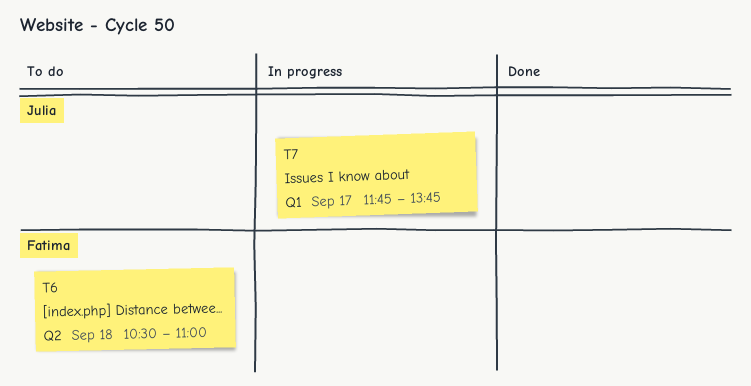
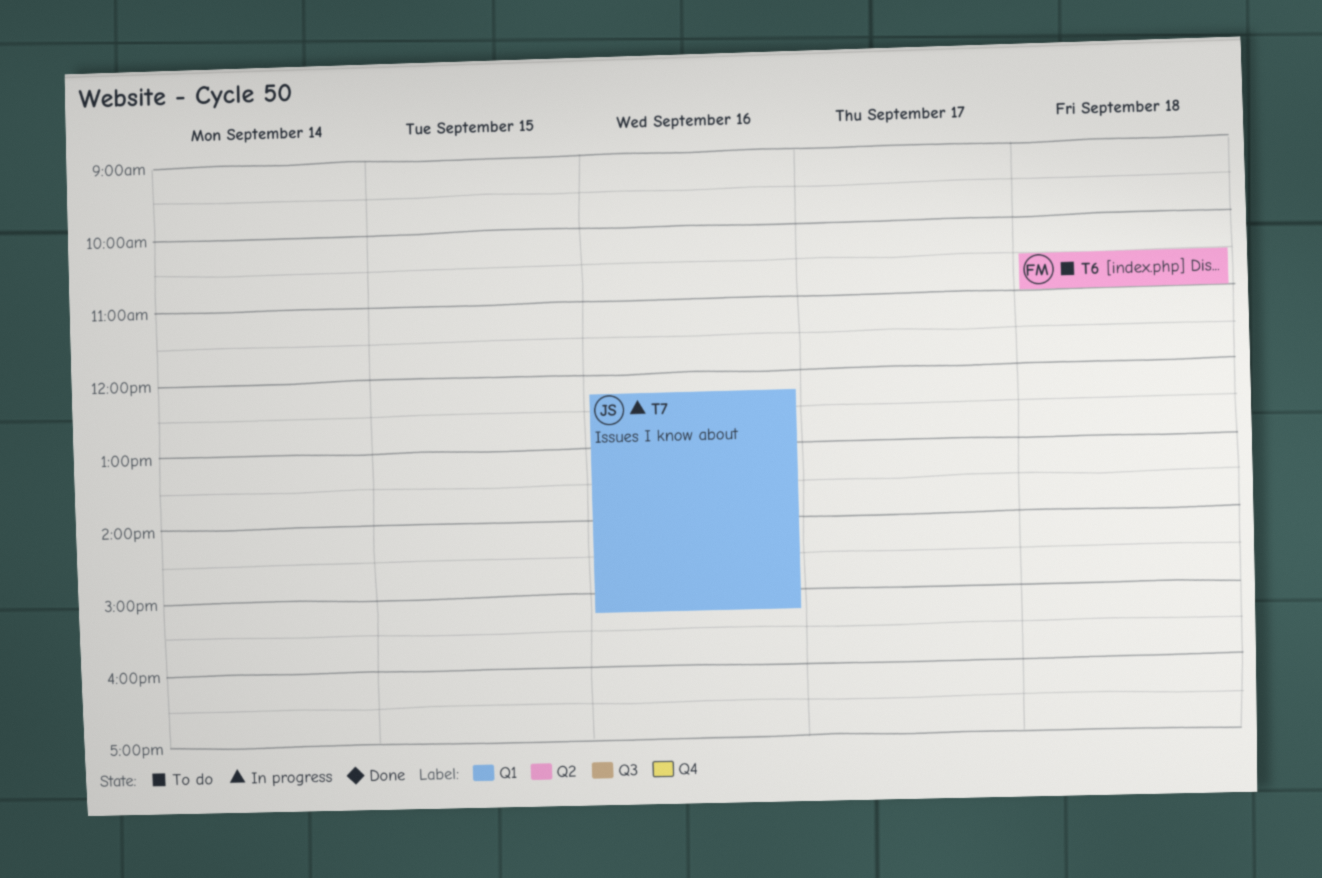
T7, day: Sep 17 -> Sep 16
T7, begins: 11:45 -> 12:15
T7, ends: 13:45 -> 15:15

